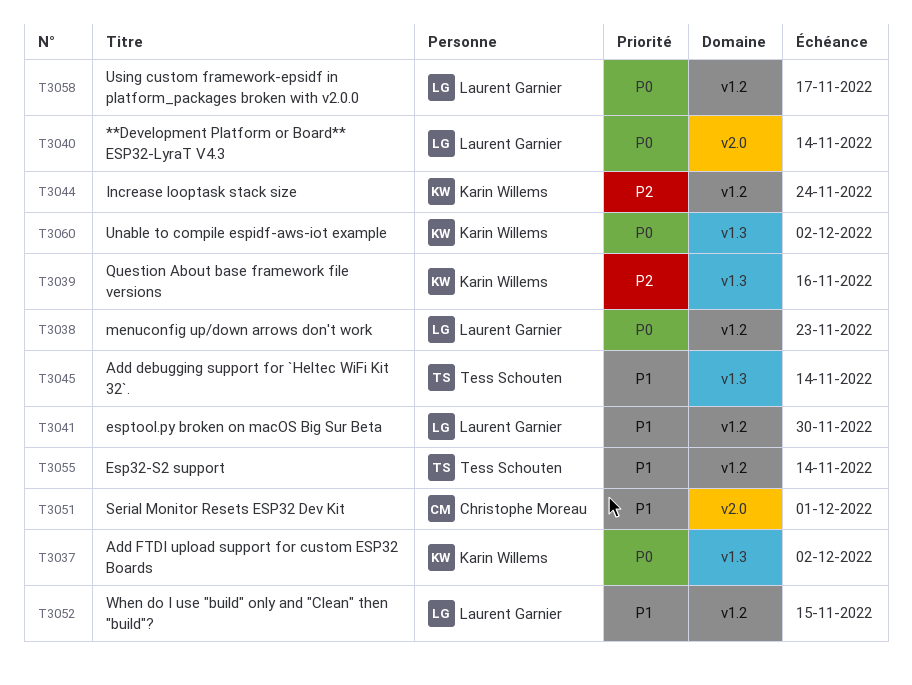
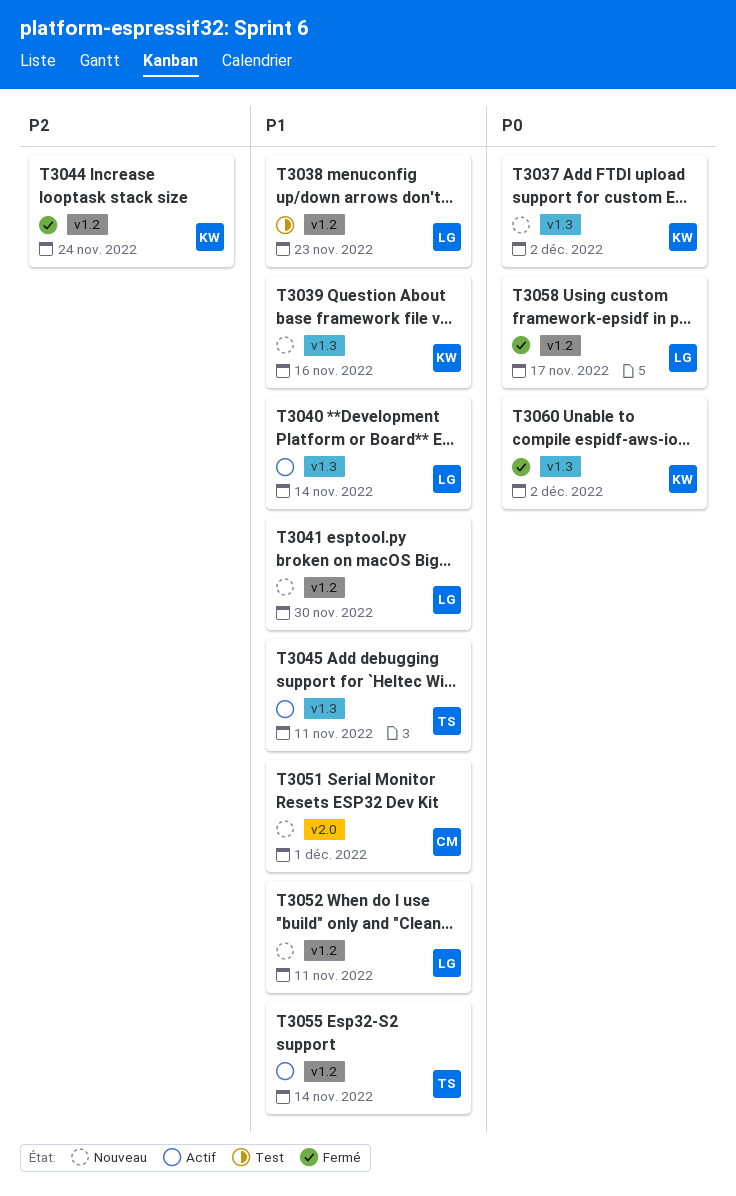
T3038, priority: P0 -> P1
T3039, priority: P2 -> P1
T3040, priority: P0 -> P1
T3040, label: v2.0 -> v1.3
T3045, due: Nov 14 -> Nov 11
T3052, due: Nov 15 -> Nov 11

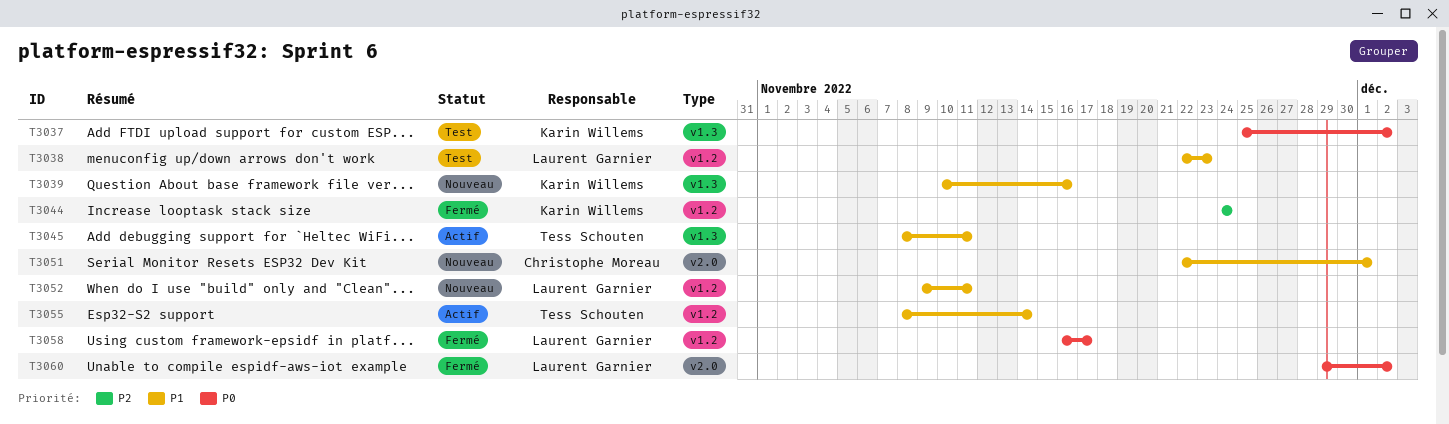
T3037, status: Nouveau -> Test
T3040: present -> none
T3041: present -> none
T3060, owner: Karin Willems -> Laurent Garnier
T3060, label: v1.3 -> v2.0

